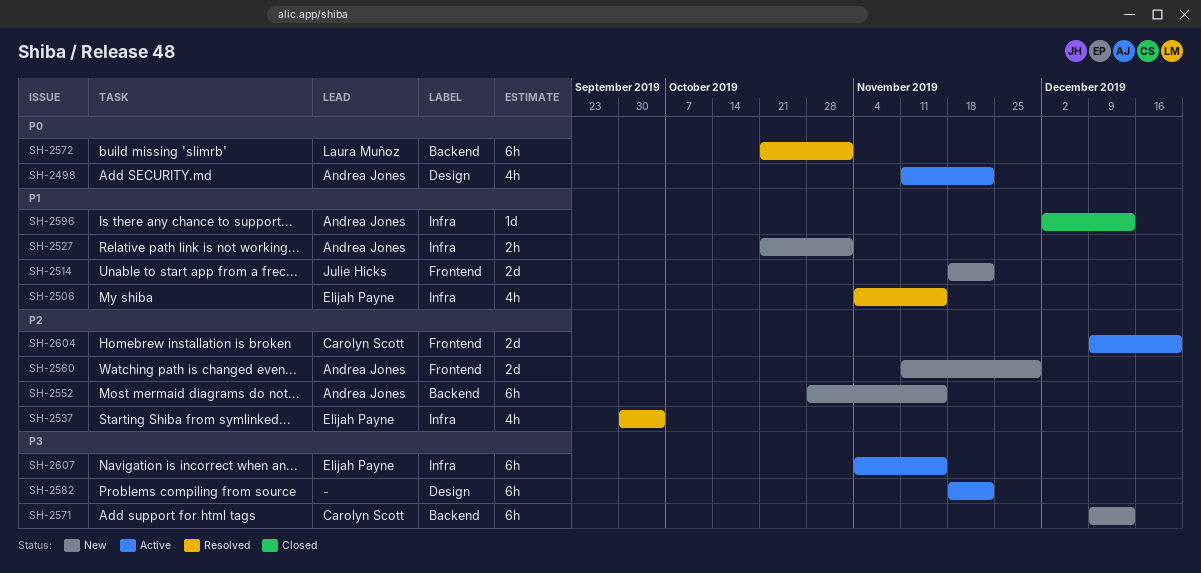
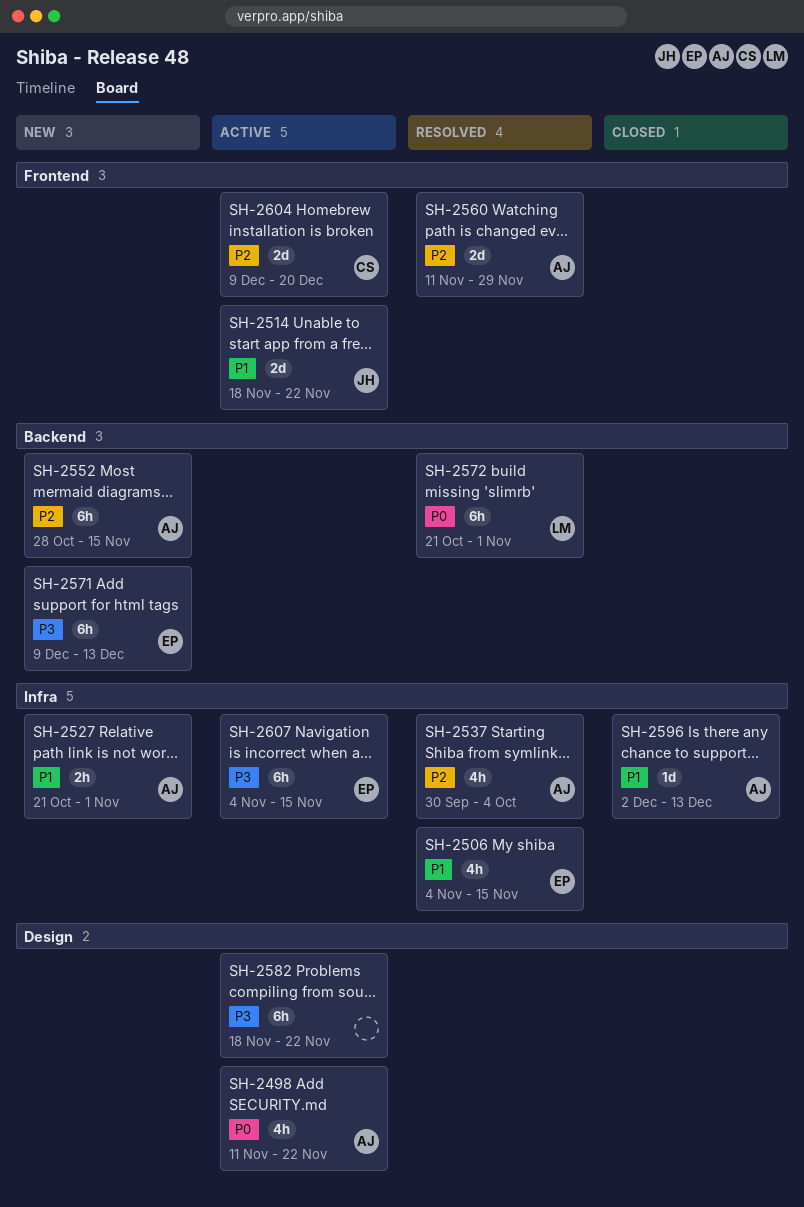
SH-2514, status: New -> Active
SH-2537, owner: Elijah Payne -> Andrea Jones
SH-2560, status: New -> Resolved
SH-2571, owner: Carolyn Scott -> Elijah Payne

